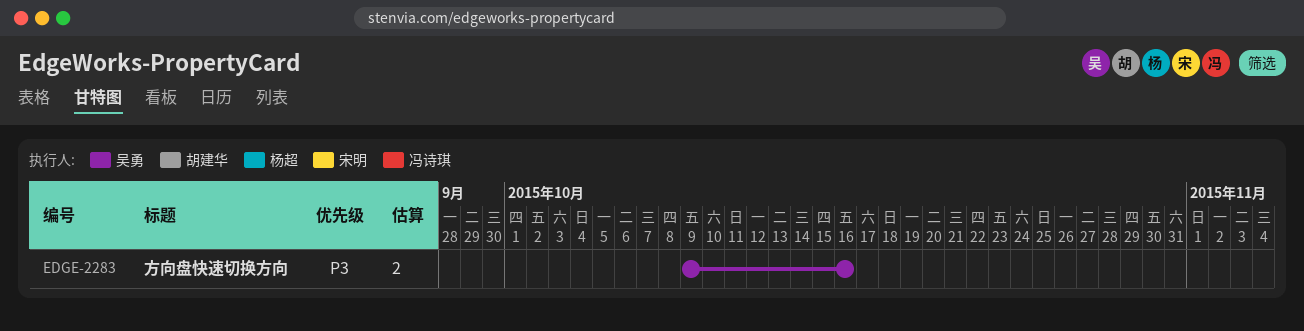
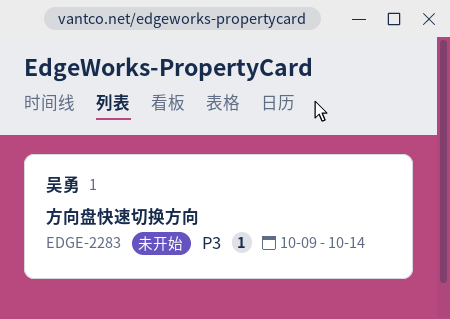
EDGE-2283, estimate: 2 -> 1
EDGE-2283, due: Oct 16 -> Oct 14

